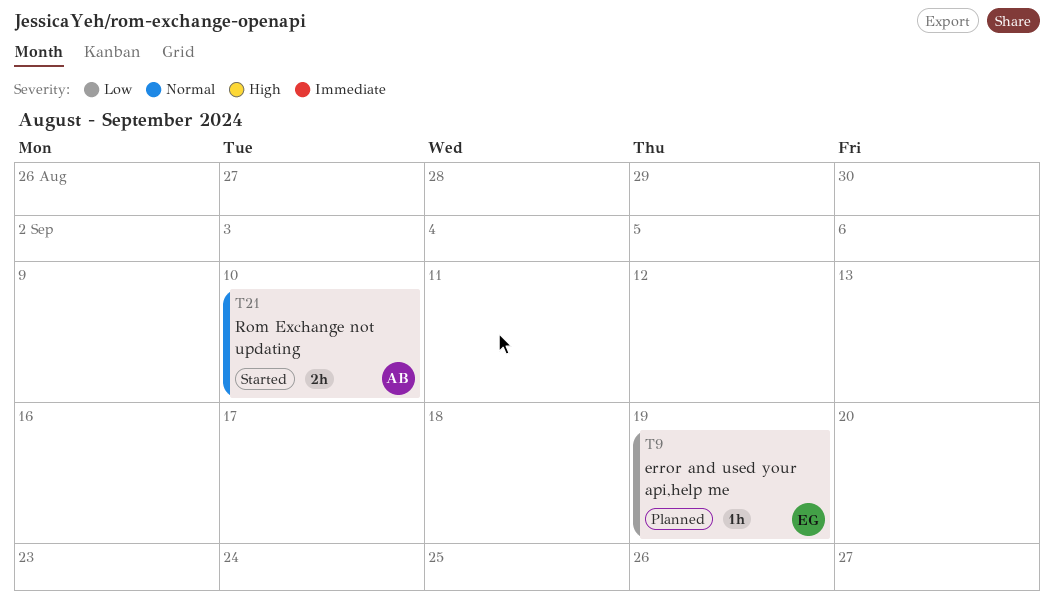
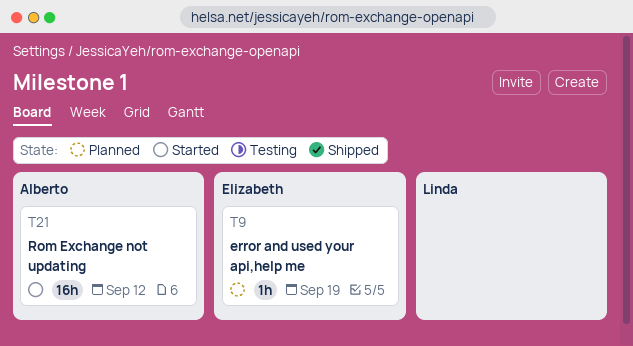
T21, estimate: 2h -> 16h
T21, due: Sep 10 -> Sep 12

